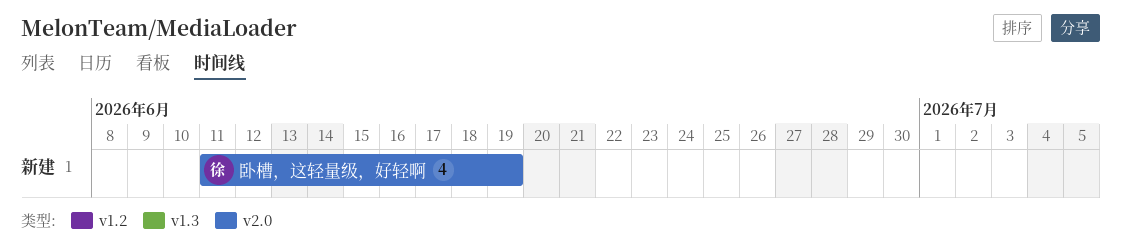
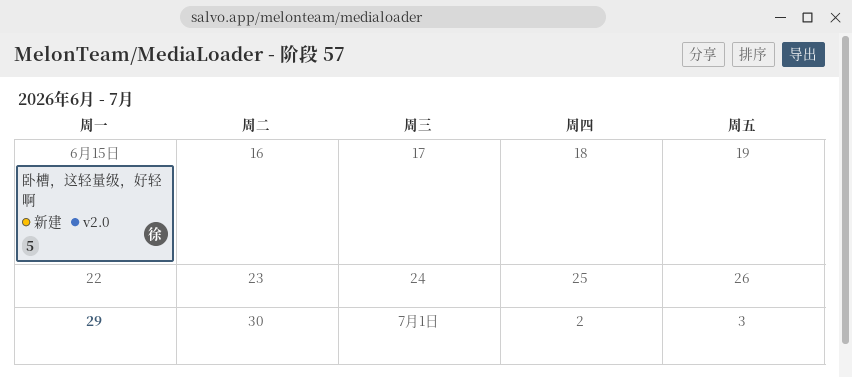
卧槽，这轻量级，好轻啊, estimate: 4 -> 5
卧槽，这轻量级，好轻啊, due: Jun 19 -> Jun 15

